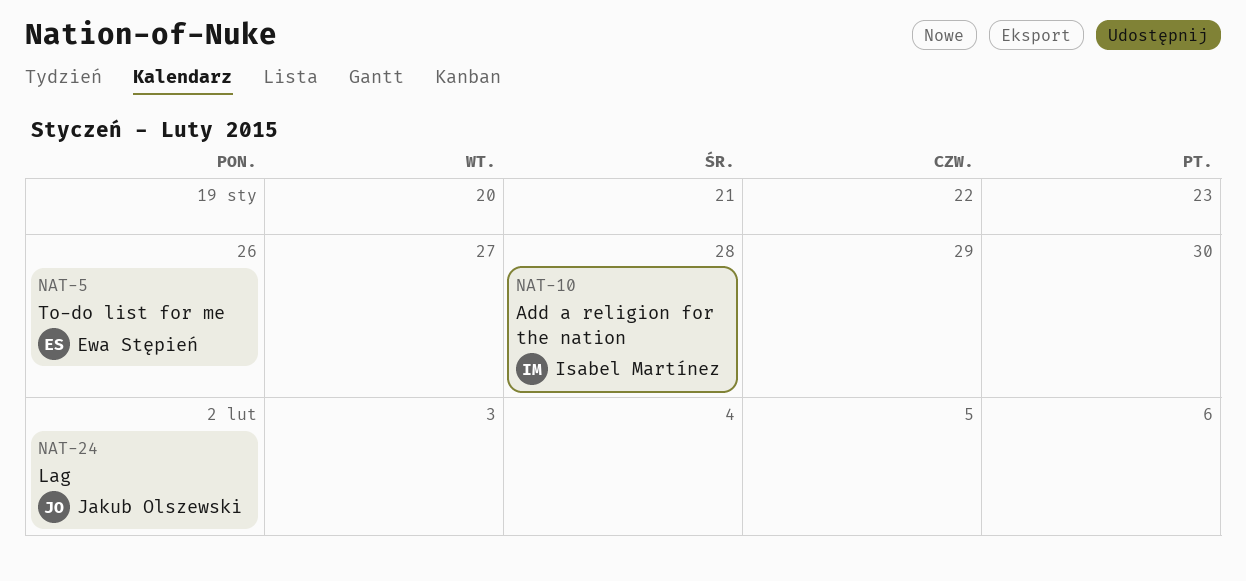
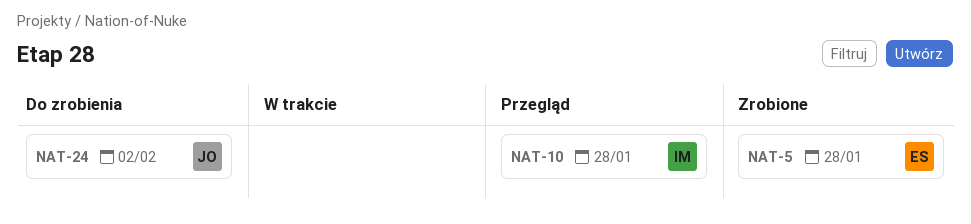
NAT-5, due: Jan 26 -> Jan 28

